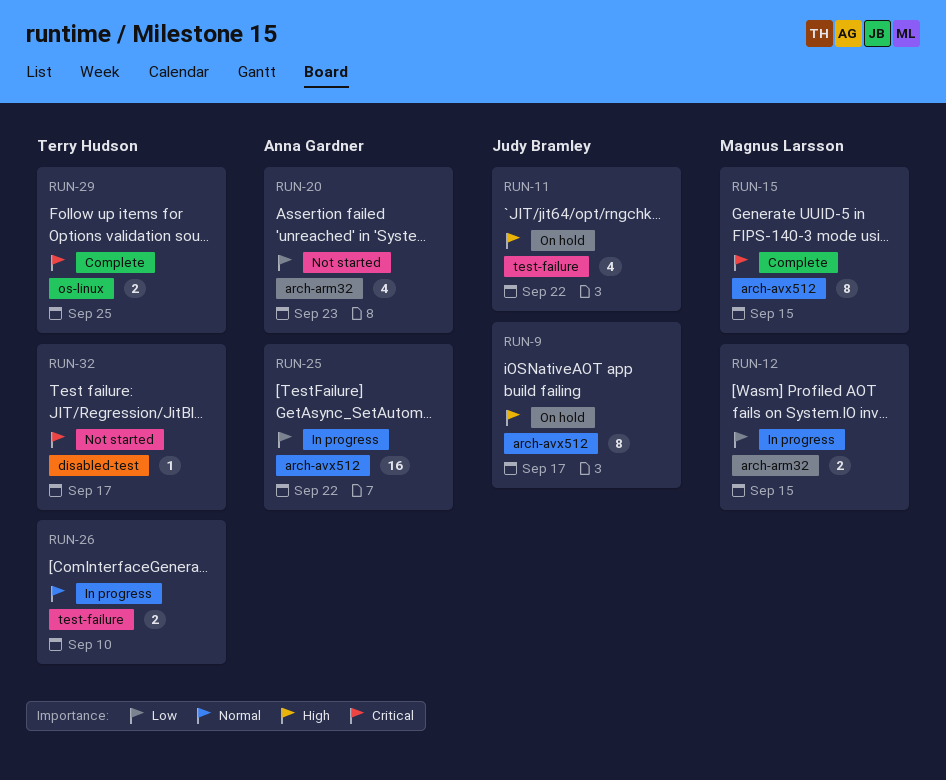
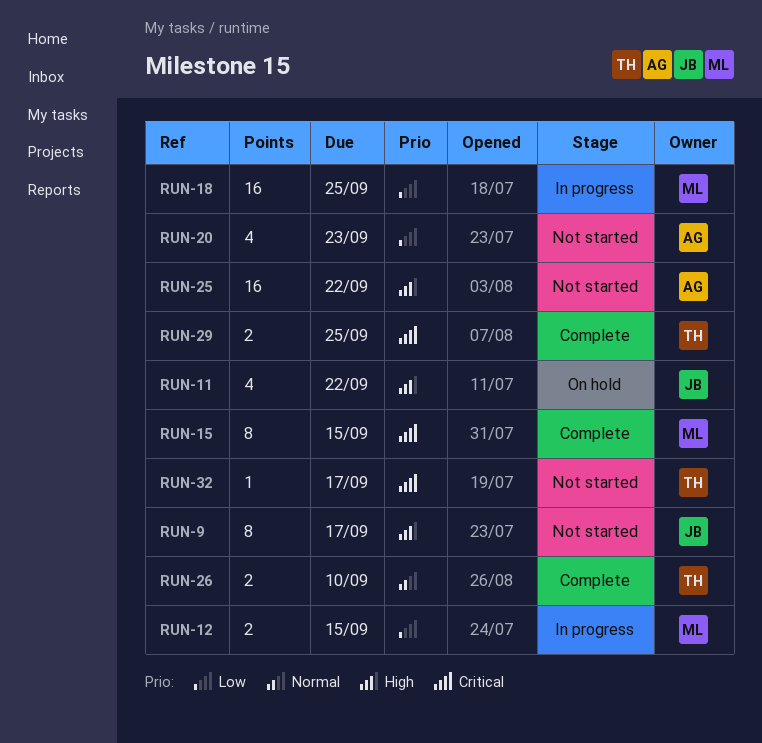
RUN-9, status: On hold -> Not started
RUN-18: none -> present
RUN-25, status: In progress -> Not started
RUN-25, priority: Low -> High
RUN-26, status: In progress -> Complete

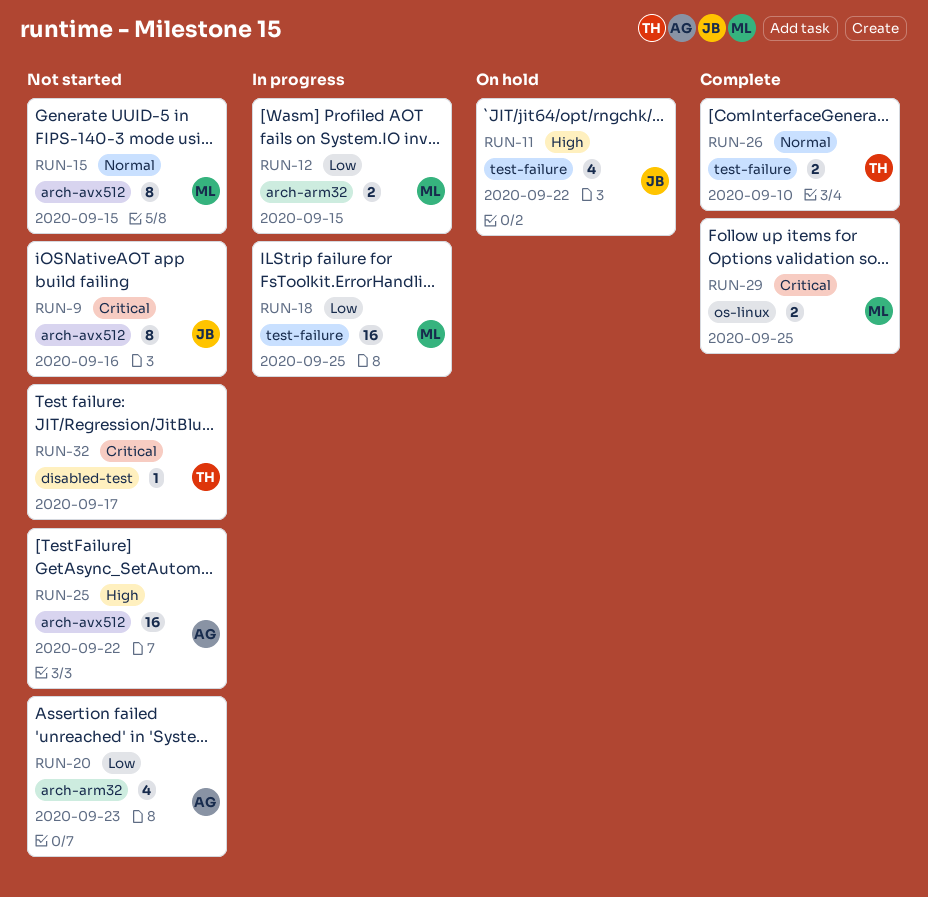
RUN-9, priority: High -> Critical
RUN-9, due: Sep 17 -> Sep 16
RUN-15, status: Complete -> Not started
RUN-15, priority: Critical -> Normal
RUN-29, owner: TH -> ML

